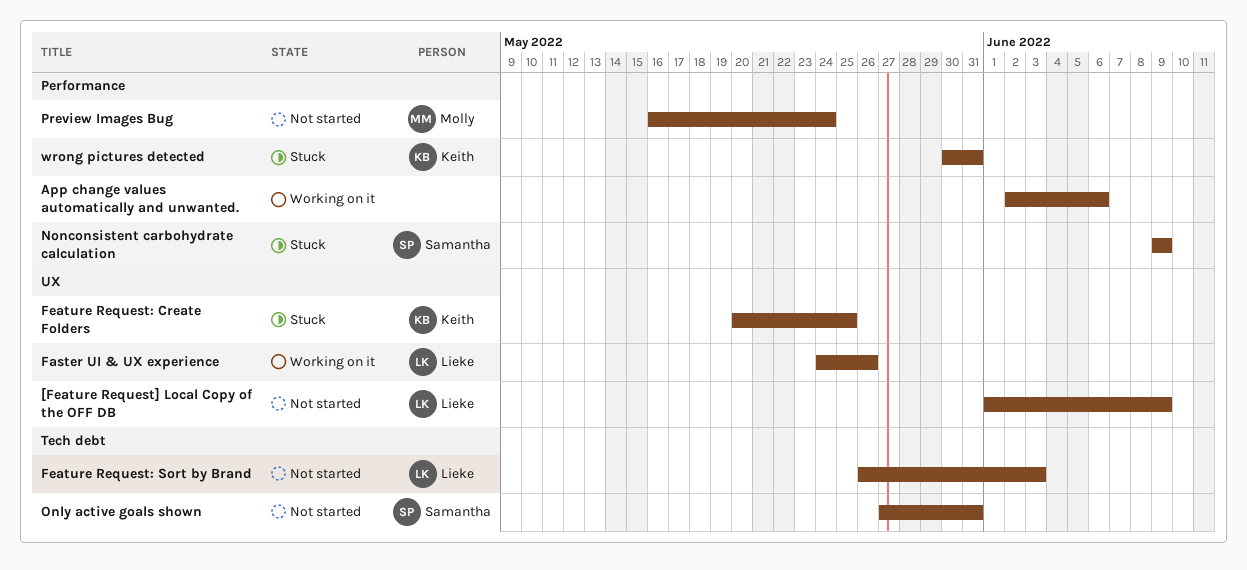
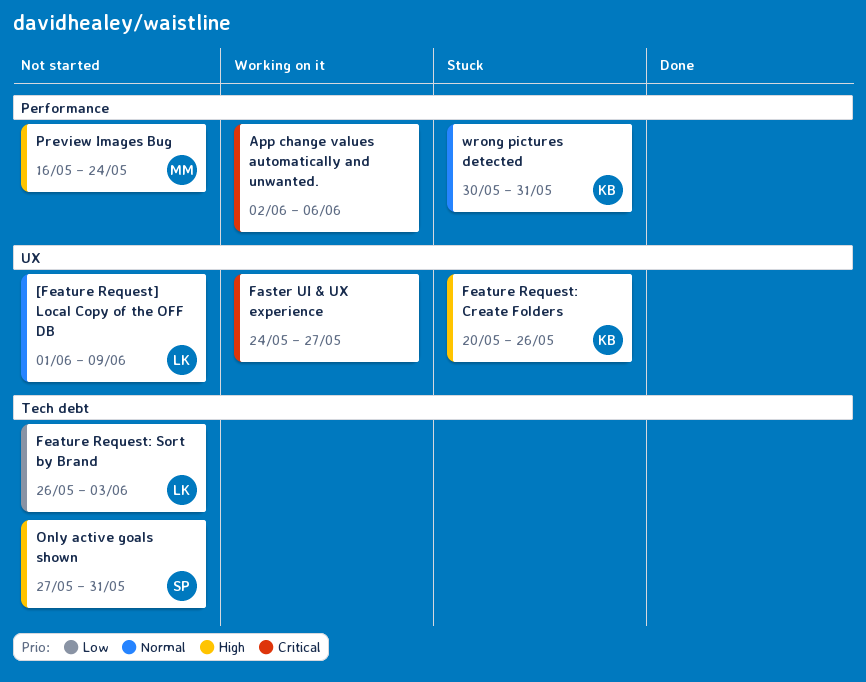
Faster UI & UX experience, owner: Lieke -> none
Faster UI & UX experience, due: May 26 -> May 27
Feature Request: Create Folders, due: May 25 -> May 26
Nonconsistent carbohydrate calculation: present -> none

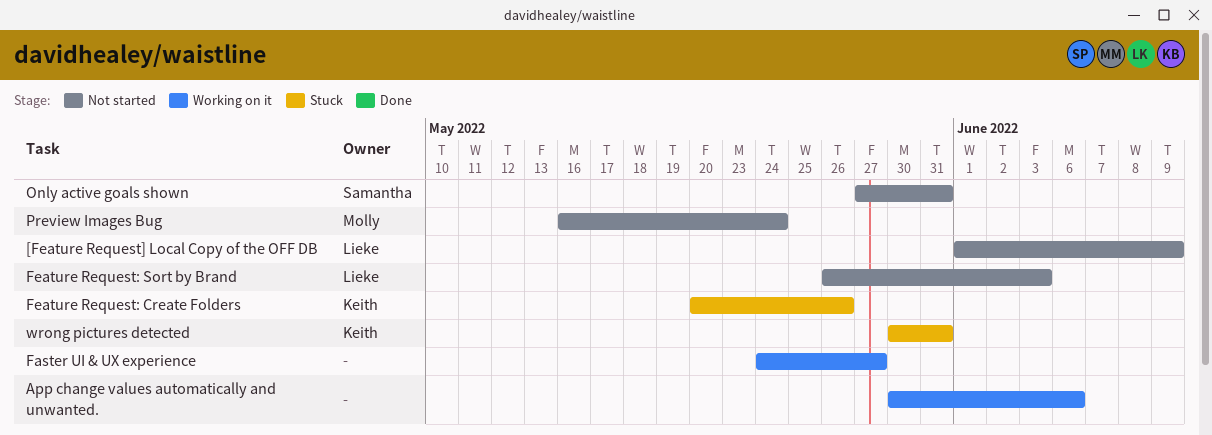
App change values automatically and unwanted., start: Jun 2 -> May 30

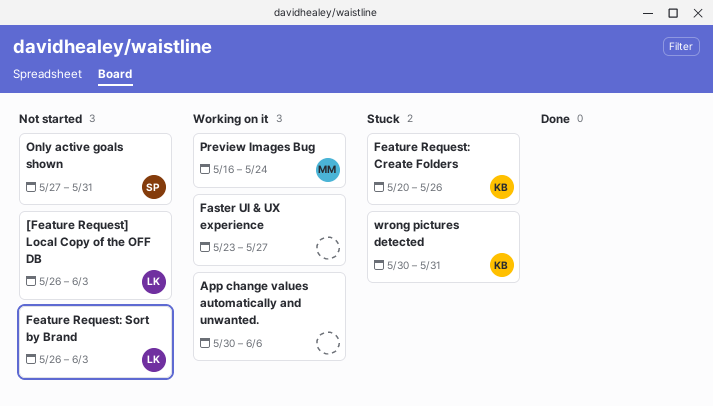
[Feature Request] Local Copy of the OFF DB, start: Jun 1 -> May 26
[Feature Request] Local Copy of the OFF DB, due: Jun 9 -> Jun 3
Faster UI & UX experience, start: May 24 -> May 23
Preview Images Bug, status: Not started -> Working on it

